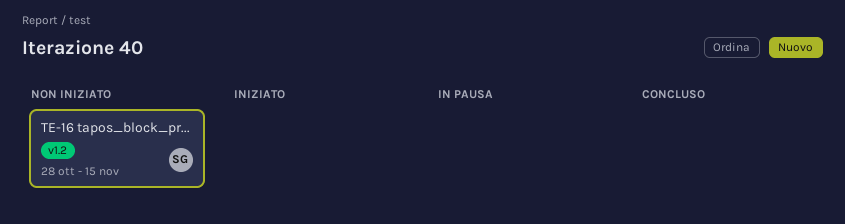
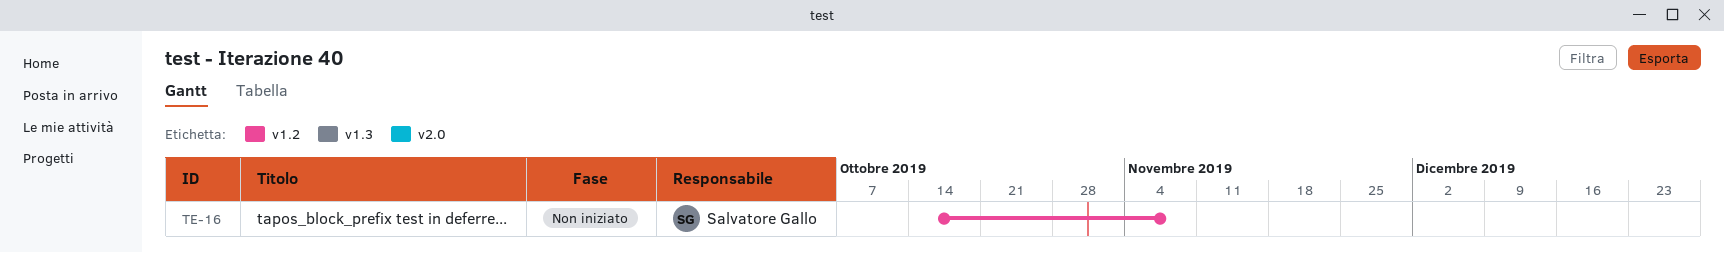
TE-16, start: Oct 28 -> Oct 14
TE-16, due: Nov 15 -> Nov 8

